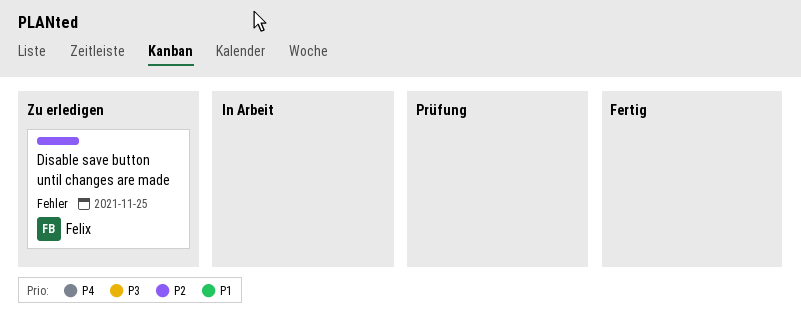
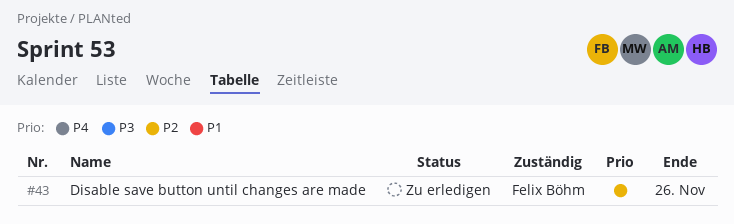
Disable save button until changes are made, due: Nov 25 -> Nov 26

